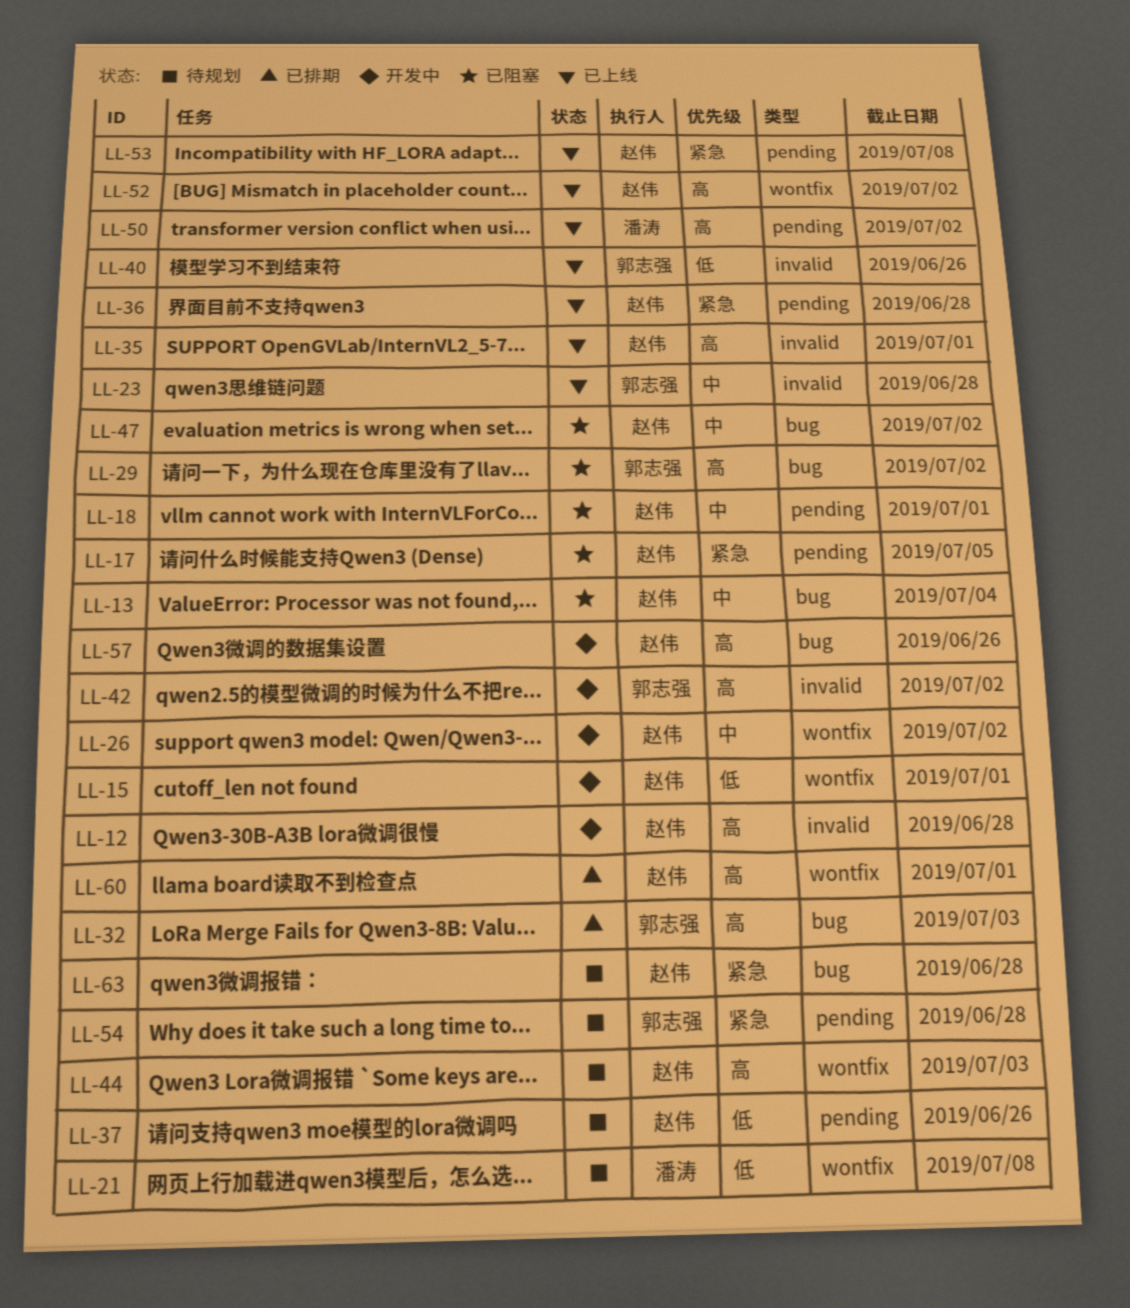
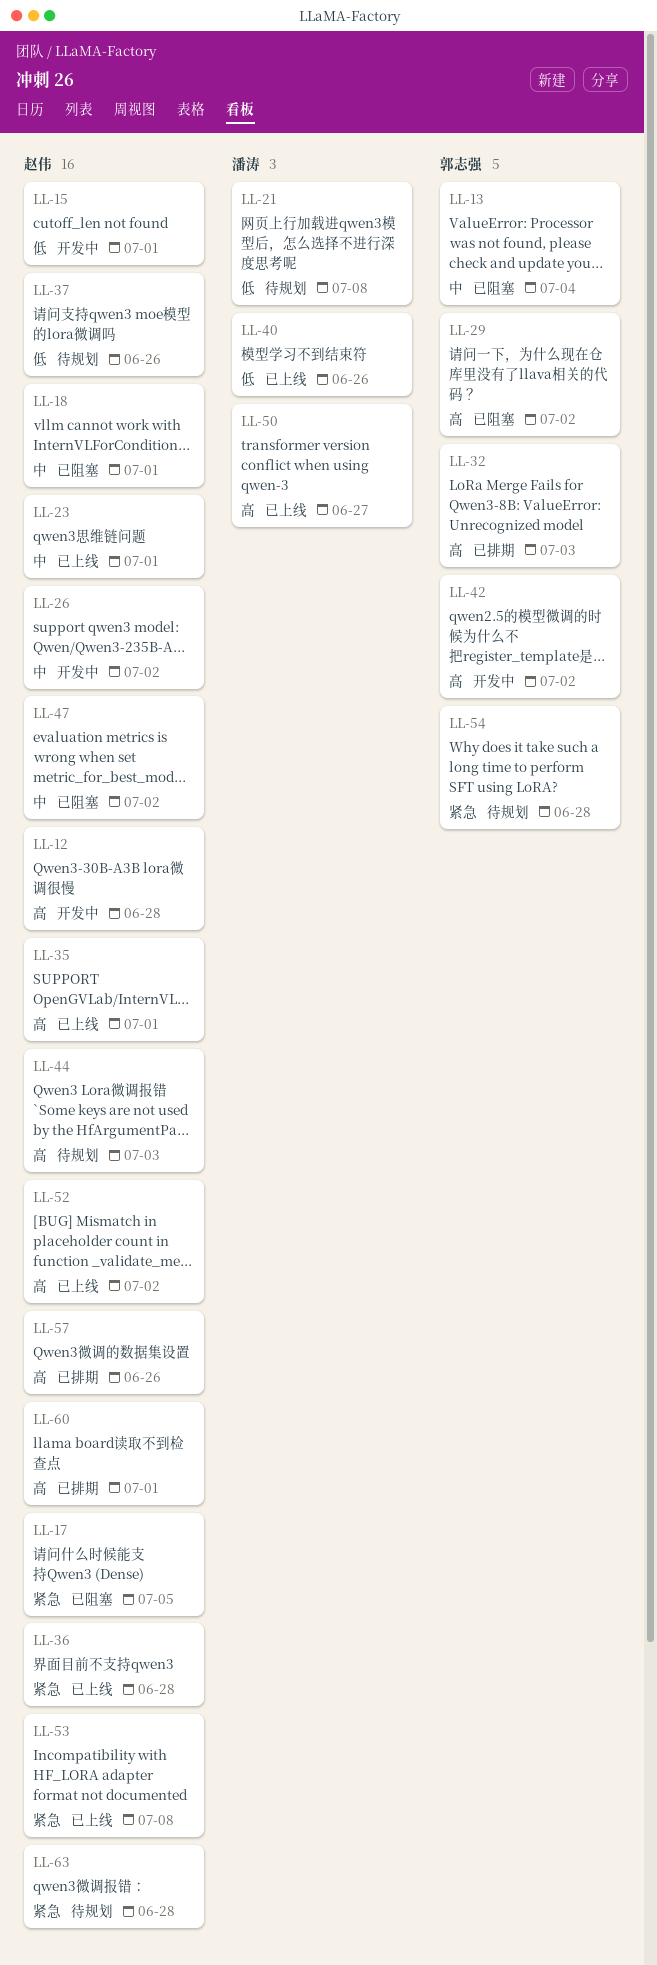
LL-13, owner: 赵伟 -> 郭志强
LL-23, owner: 郭志强 -> 赵伟
LL-23, due: Jun 28 -> Jul 1
LL-40, owner: 郭志强 -> 潘涛
LL-50, due: Jul 2 -> Jun 27
LL-57, status: 开发中 -> 已排期

